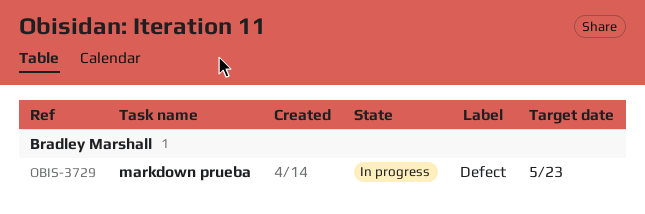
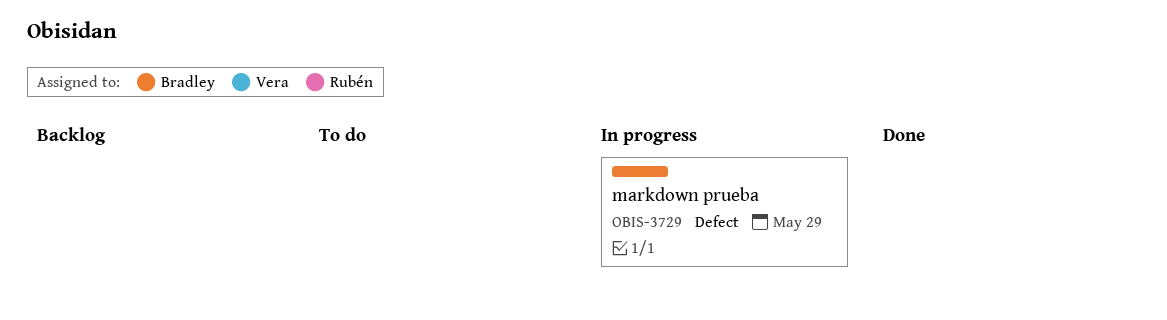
OBIS-3729, due: May 23 -> May 29

